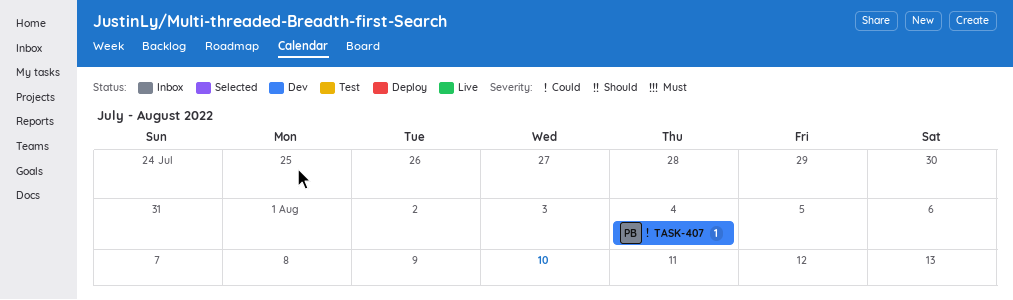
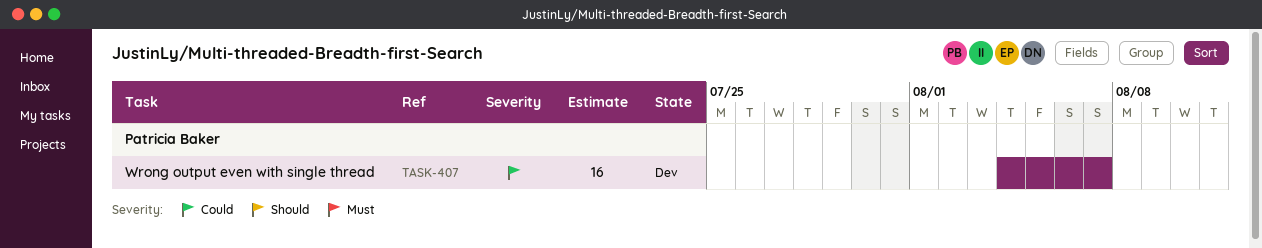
TASK-407, estimate: 1 -> 16
TASK-407, due: Aug 4 -> Aug 7

